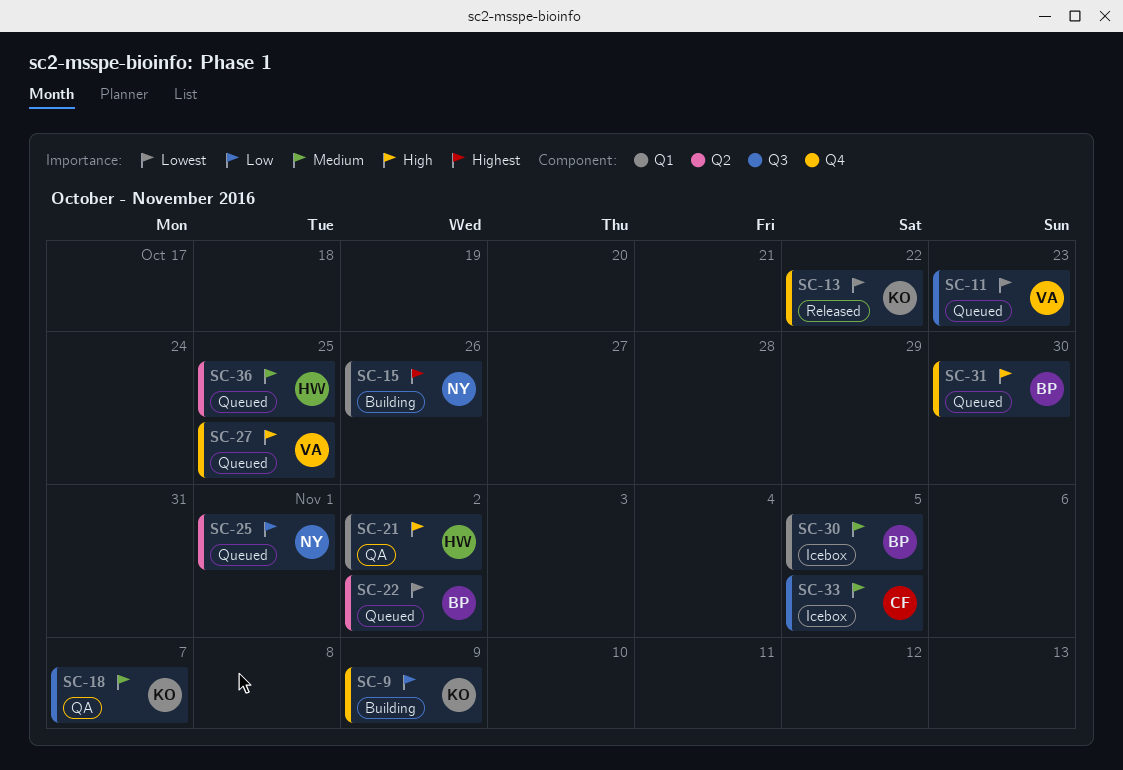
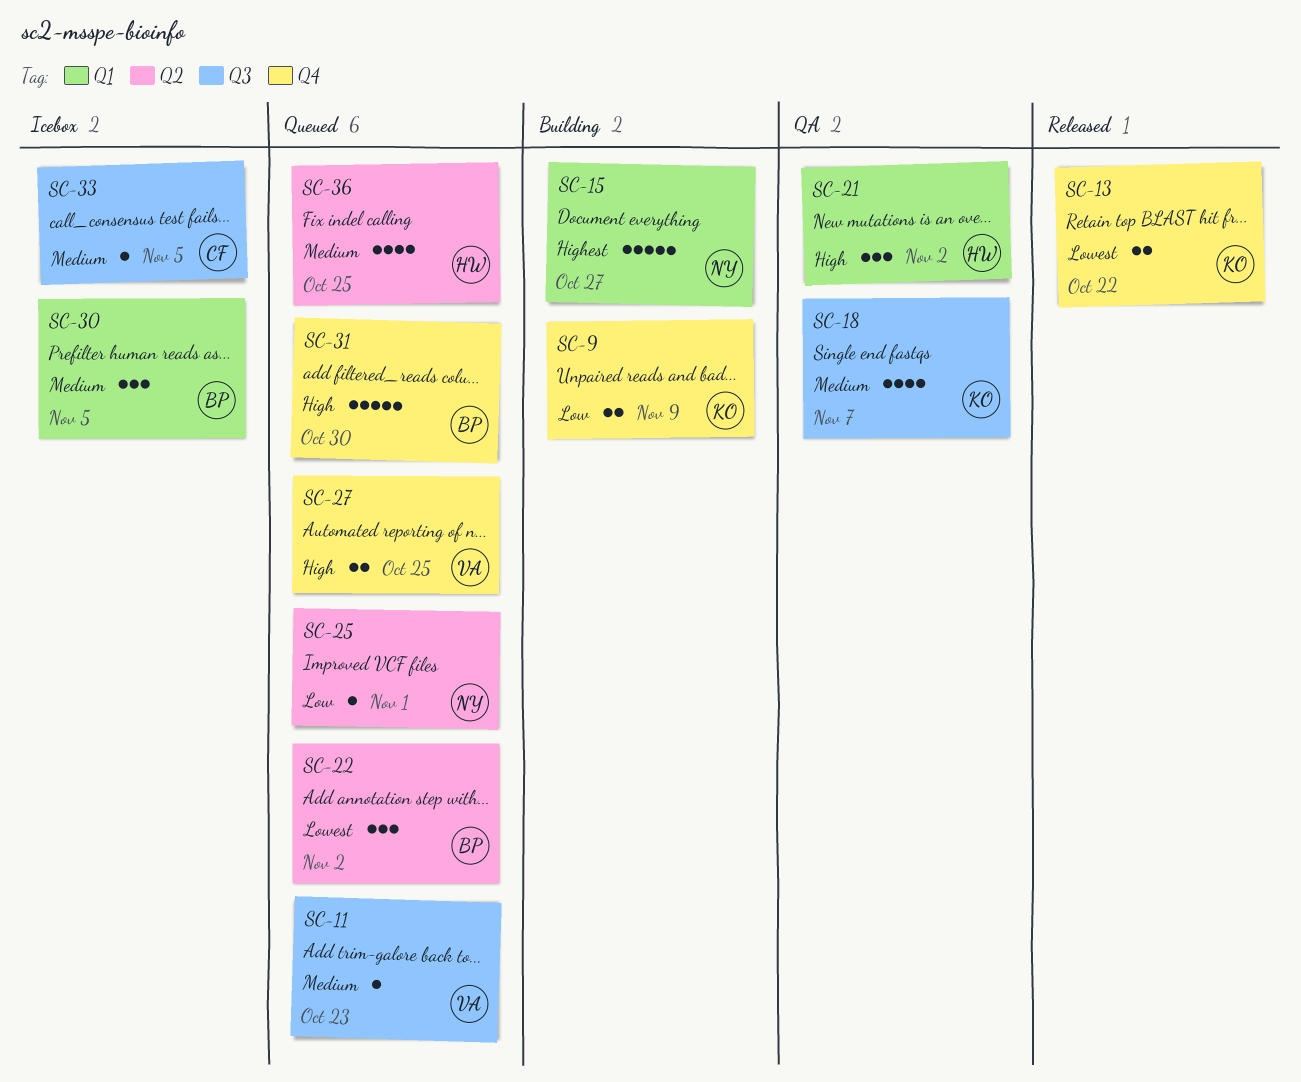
SC-11, priority: Lowest -> Medium
SC-15, due: Oct 26 -> Oct 27

